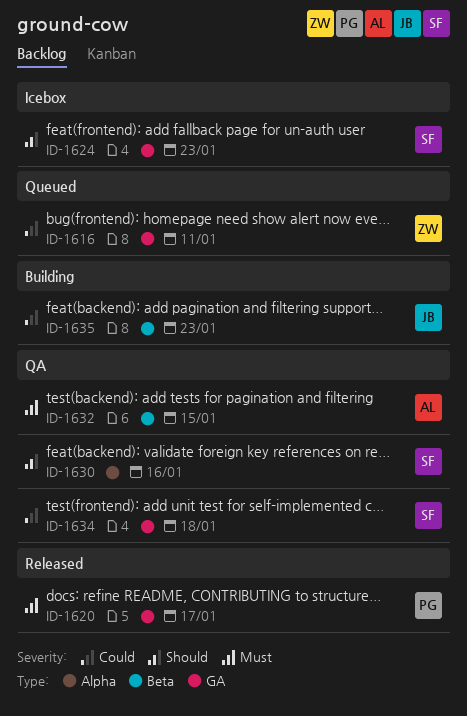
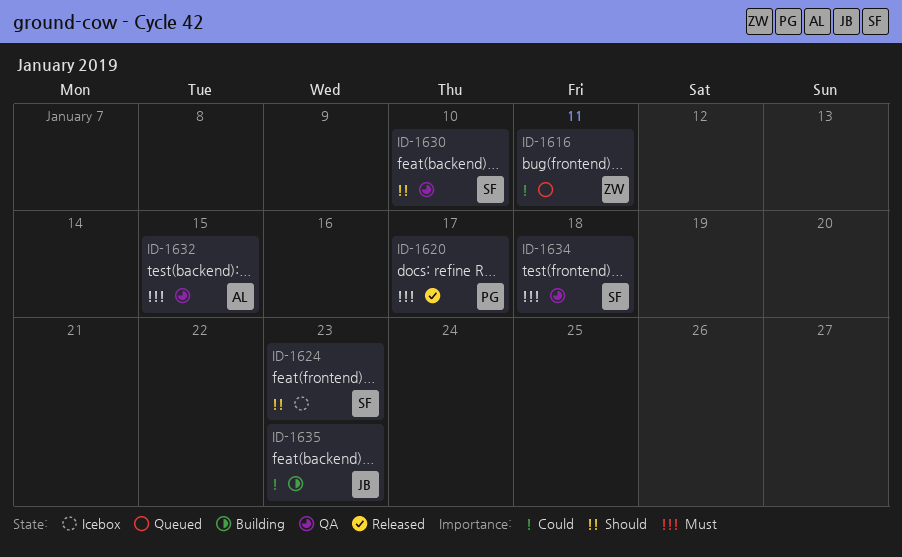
ID-1630, due: Jan 16 -> Jan 10
ID-1634, priority: Could -> Must

